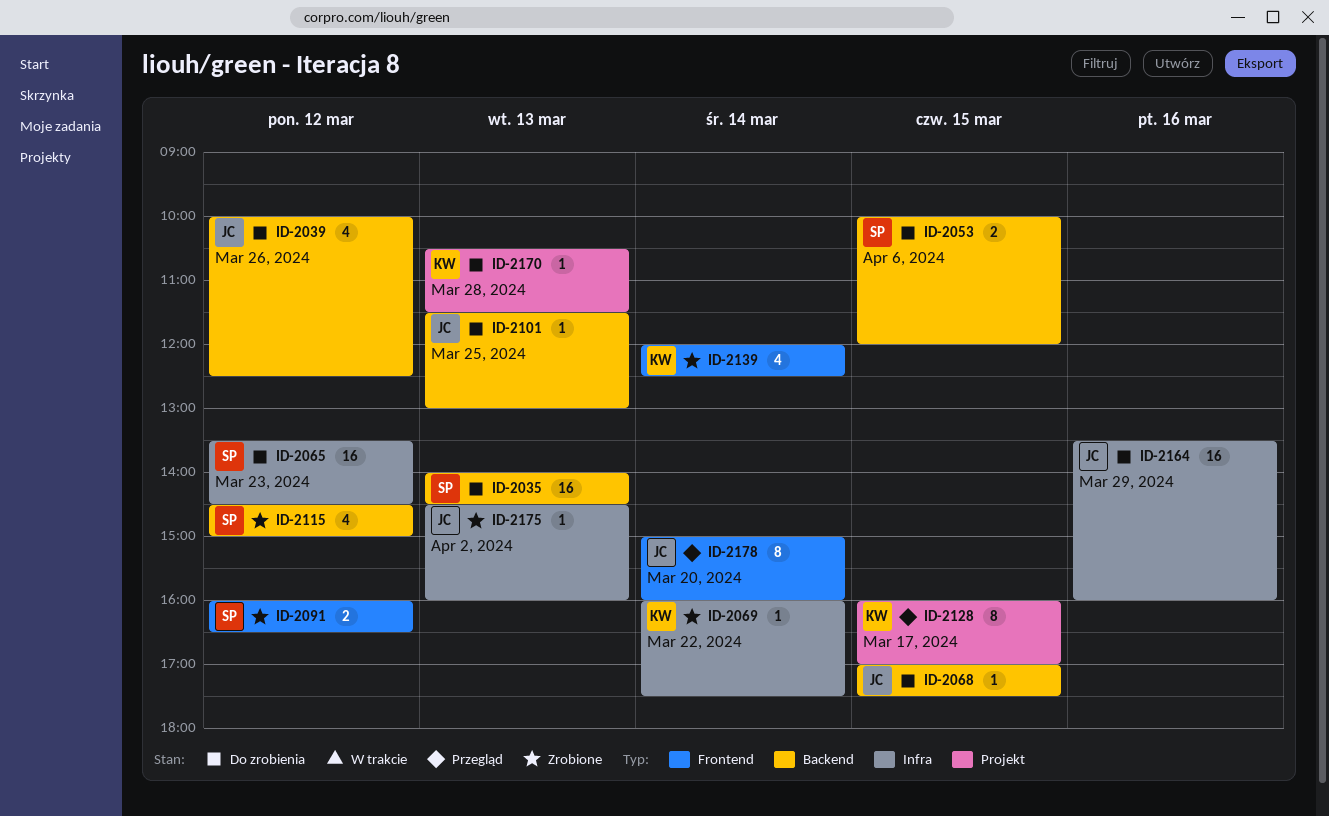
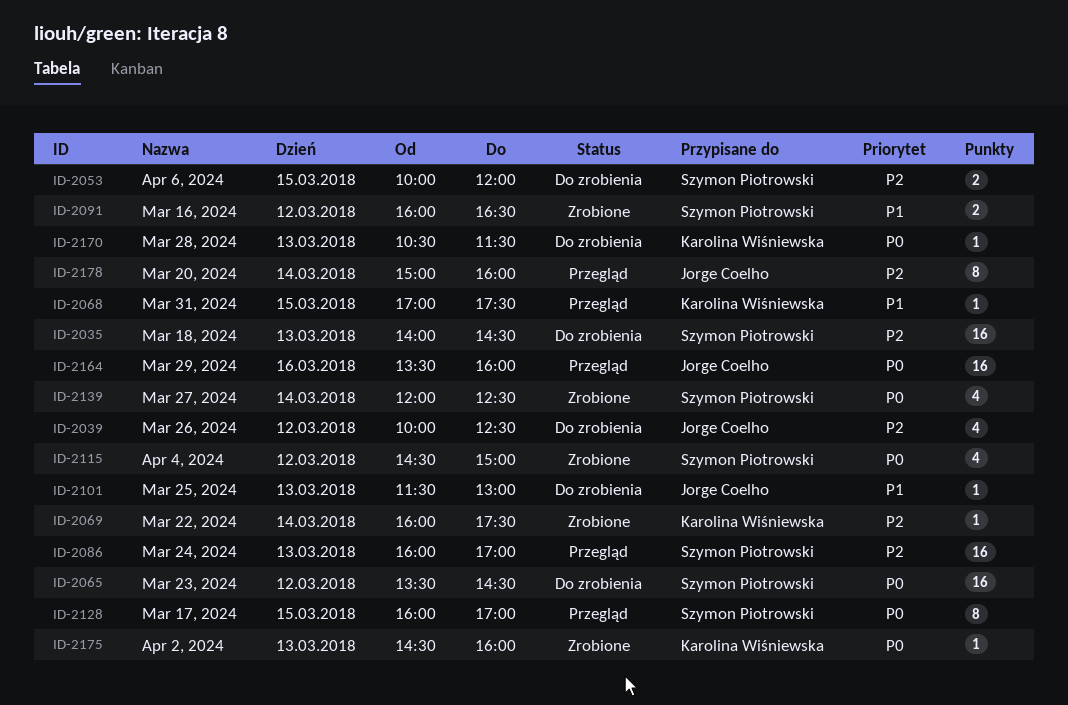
ID-2068, status: Do zrobienia -> Przegląd
ID-2068, owner: Jorge Coelho -> Karolina Wiśniewska
ID-2086: none -> present
ID-2128, owner: Karolina Wiśniewska -> Szymon Piotrowski
ID-2139, owner: Karolina Wiśniewska -> Szymon Piotrowski
ID-2164, status: Do zrobienia -> Przegląd
ID-2175, owner: Jorge Coelho -> Karolina Wiśniewska

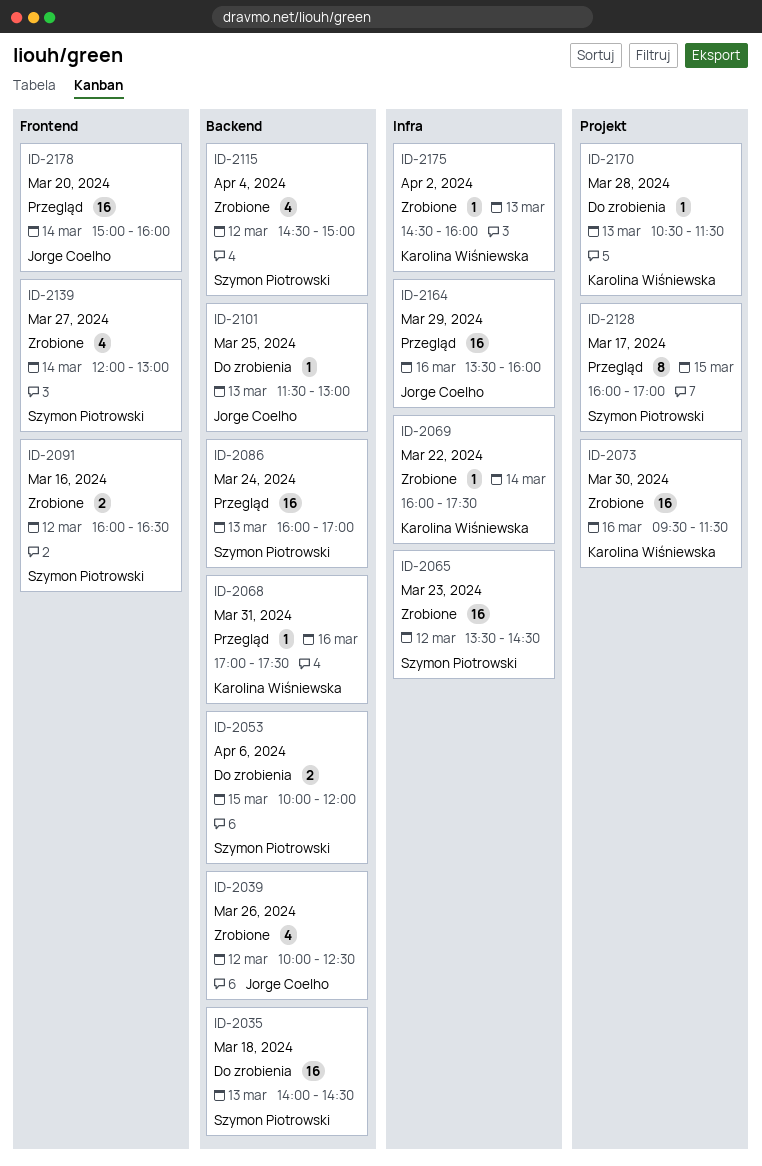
ID-2039, status: Do zrobienia -> Zrobione
ID-2065, status: Do zrobienia -> Zrobione
ID-2068, day: Mar 15 -> Mar 16
ID-2073: none -> present
ID-2139, ends: 12:30 -> 13:00
ID-2178, estimate: 8 -> 16

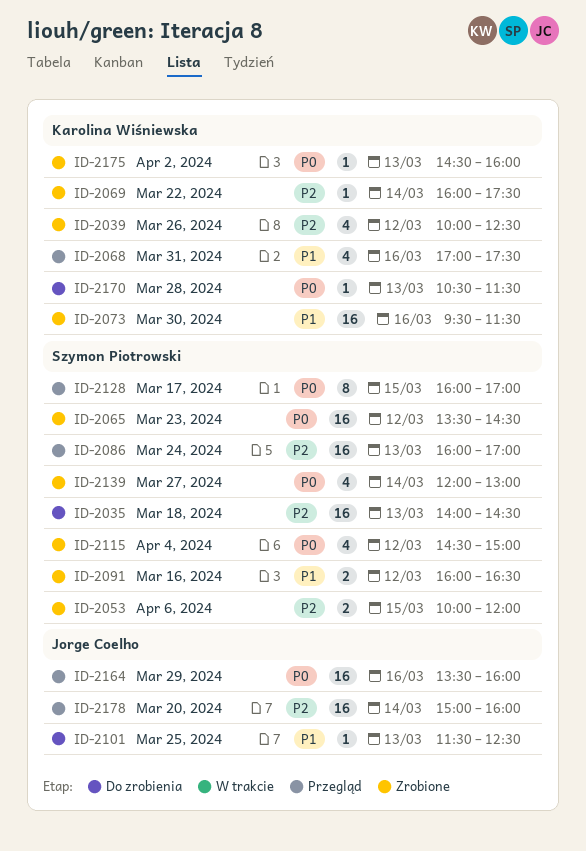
ID-2039, owner: Jorge Coelho -> Karolina Wiśniewska
ID-2053, status: Do zrobienia -> Zrobione
ID-2068, estimate: 1 -> 4
ID-2101, ends: 13:00 -> 12:30

